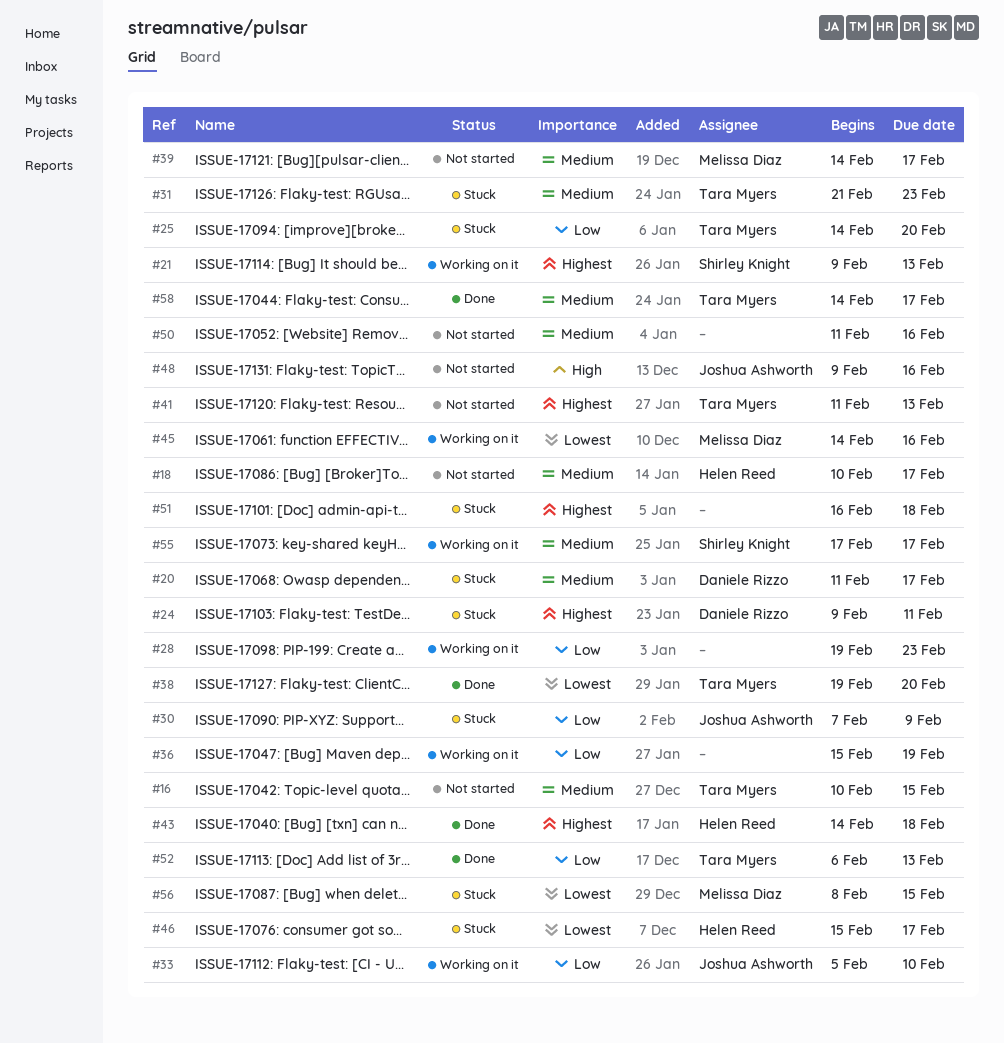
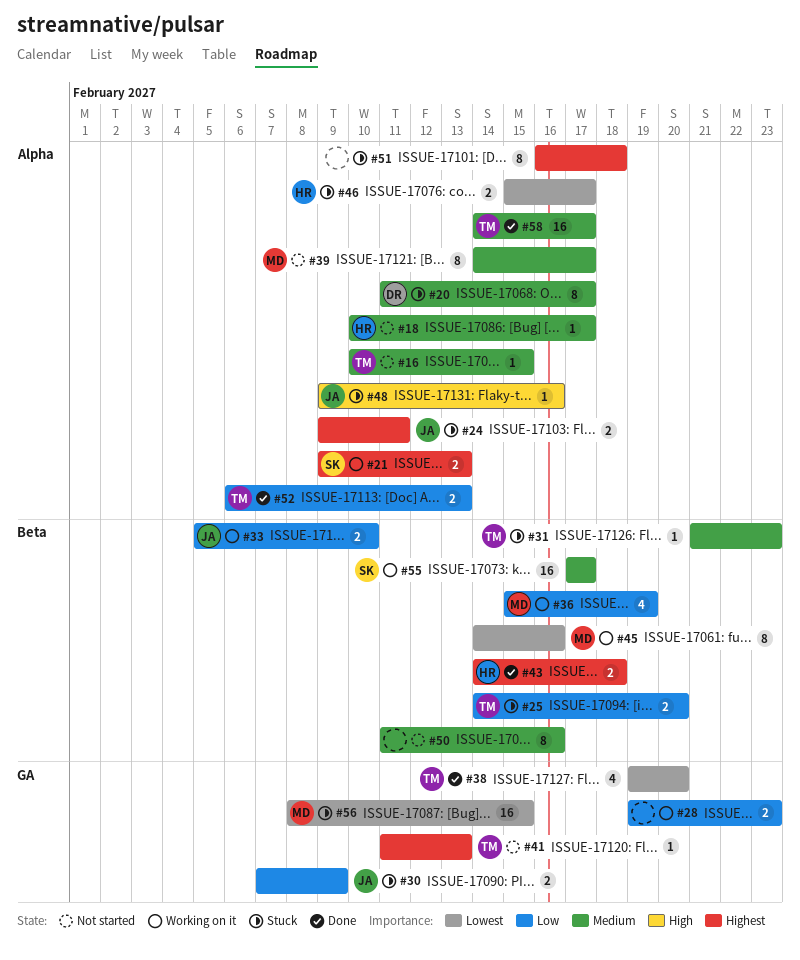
#24, owner: Daniele Rizzo -> Joshua Ashworth
#36, owner: none -> Melissa Diaz
#48, status: Not started -> Stuck

